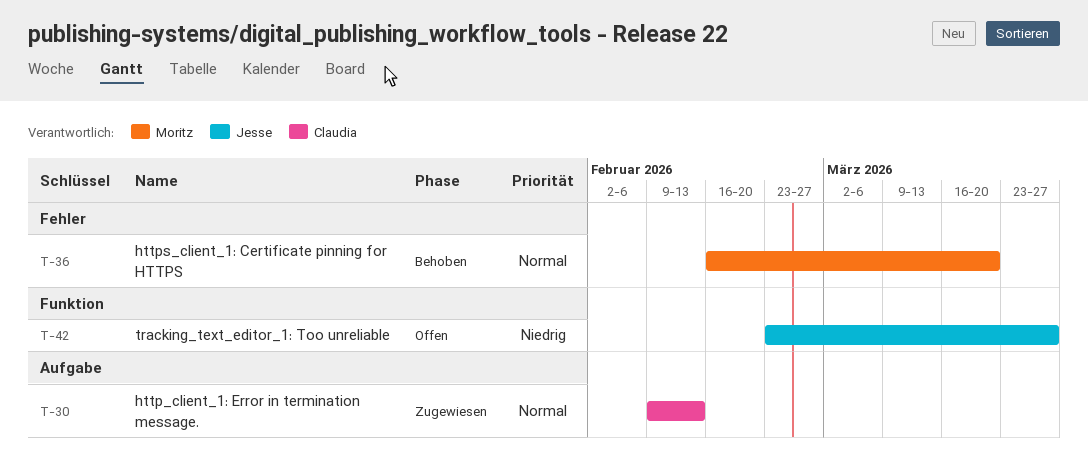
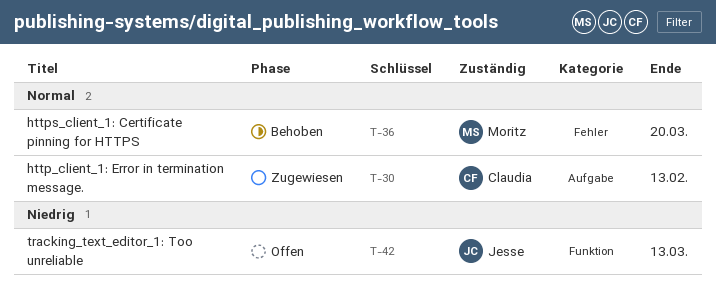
T-42, due: Mar 27 -> Mar 13

